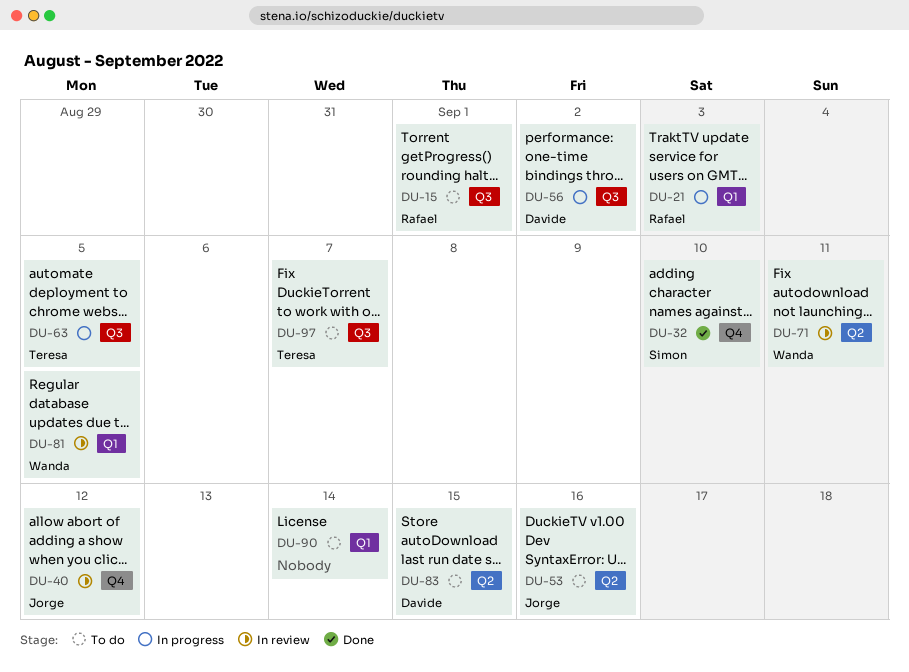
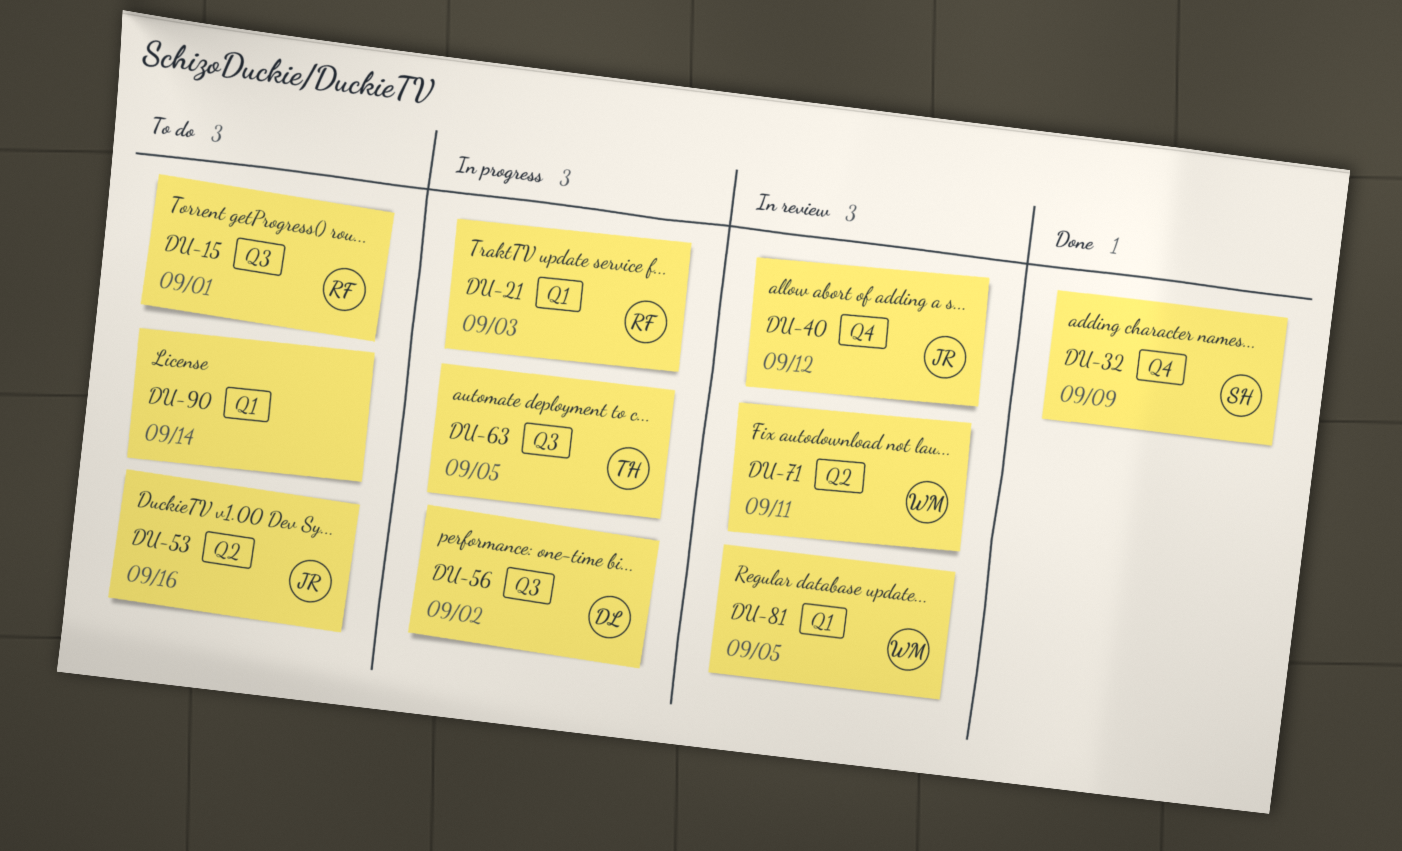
DU-32, due: Sep 10 -> Sep 9
DU-83: present -> none
DU-97: present -> none

